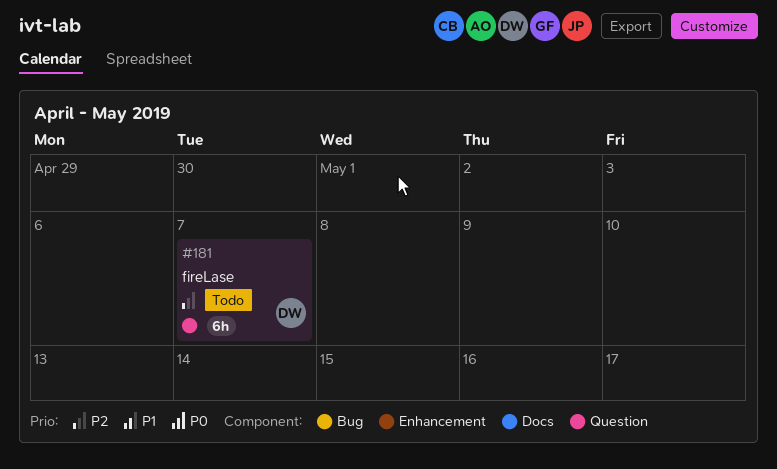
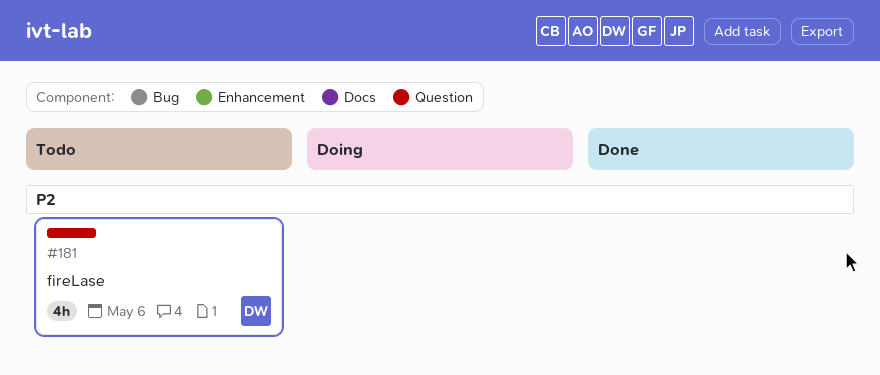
#181, estimate: 6h -> 4h
#181, due: May 7 -> May 6

